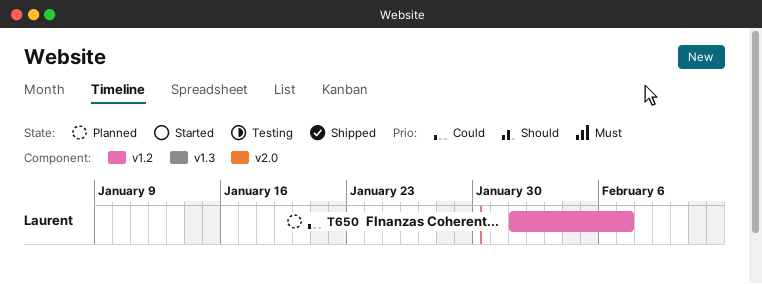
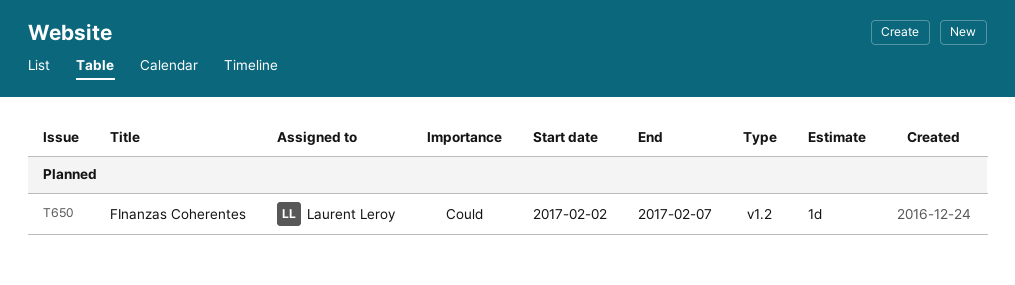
T650, start: Feb 1 -> Feb 2

